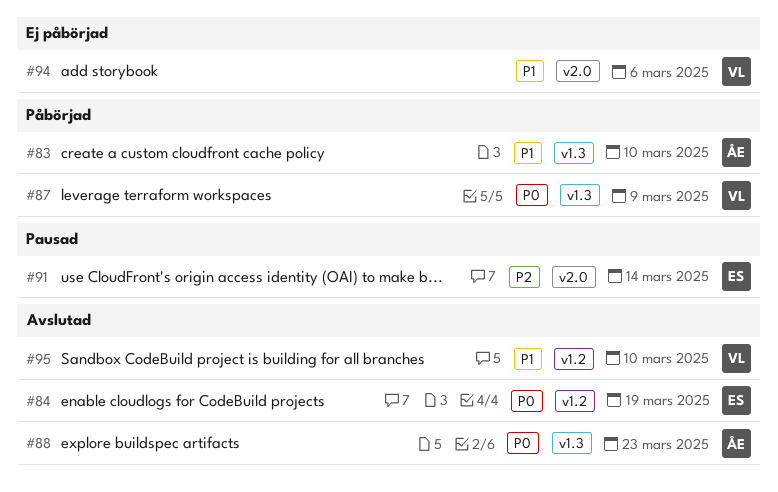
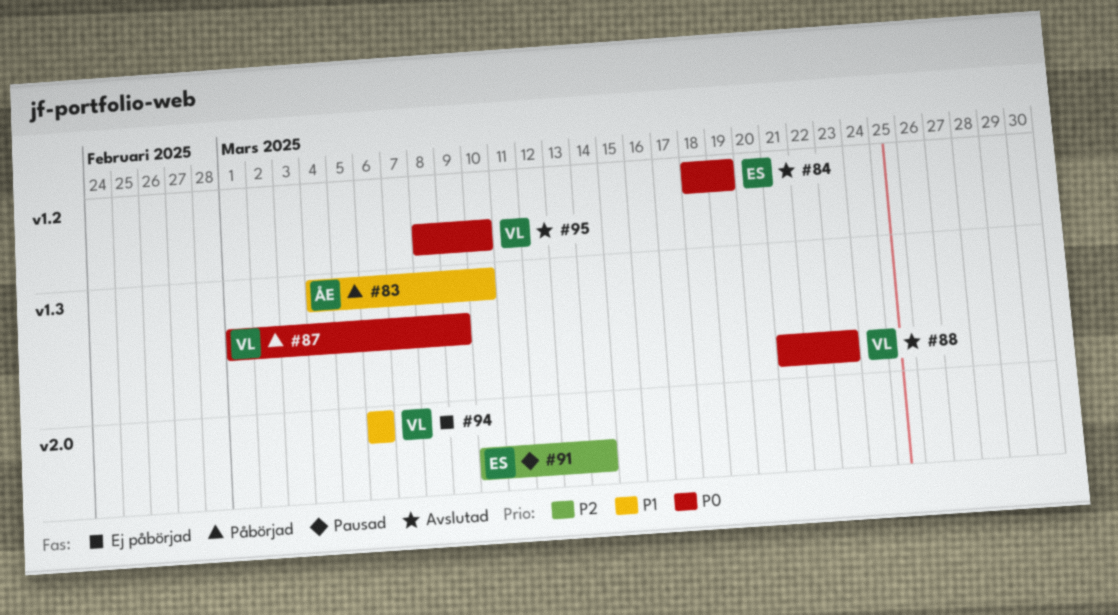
#88, owner: ÅE -> VL
#95, priority: P1 -> P0

